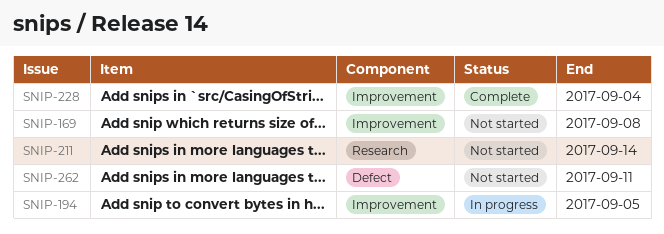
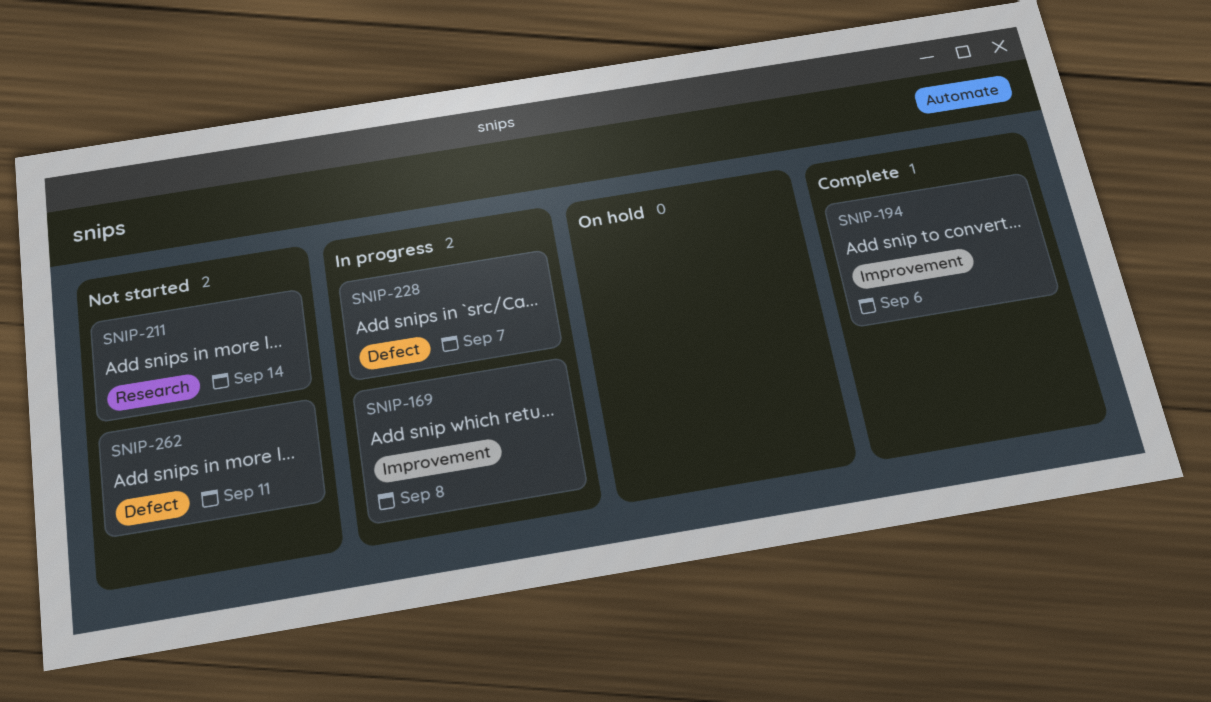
SNIP-169, status: Not started -> In progress
SNIP-194, status: In progress -> Complete
SNIP-194, due: Sep 5 -> Sep 6
SNIP-228, status: Complete -> In progress
SNIP-228, label: Improvement -> Defect
SNIP-228, due: Sep 4 -> Sep 7

